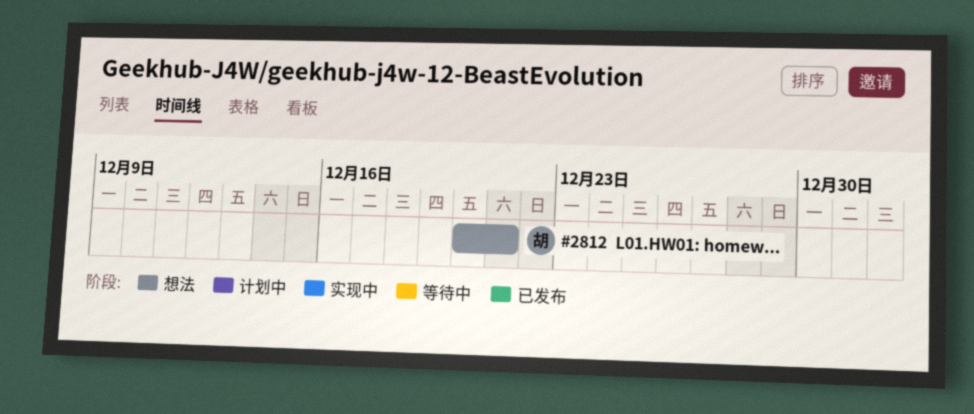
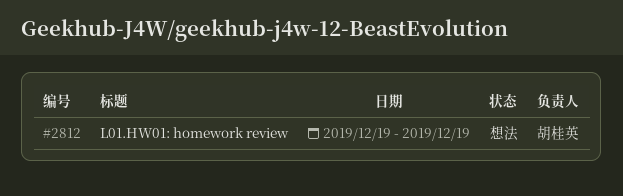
#2812, start: Dec 20 -> Dec 19
#2812, due: Dec 21 -> Dec 19

